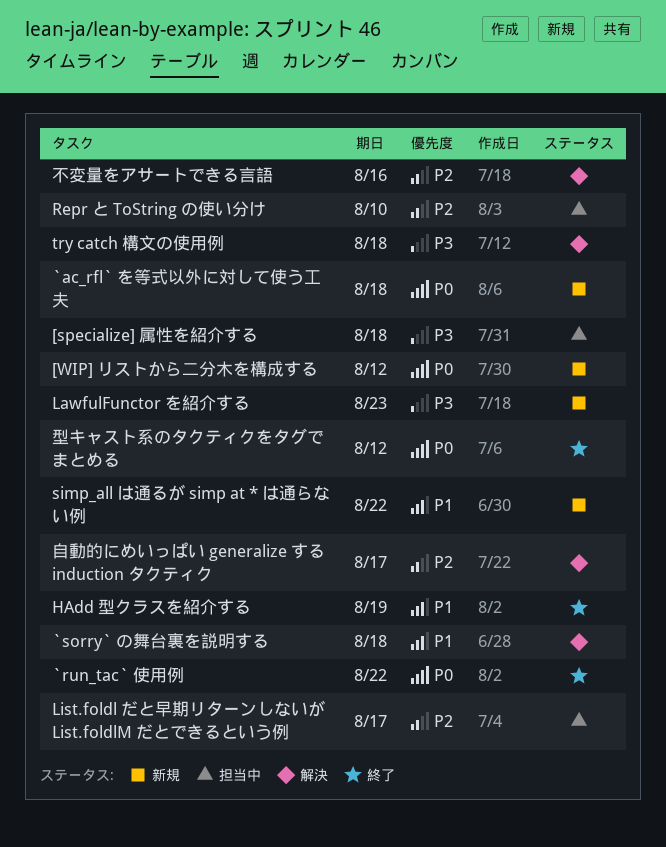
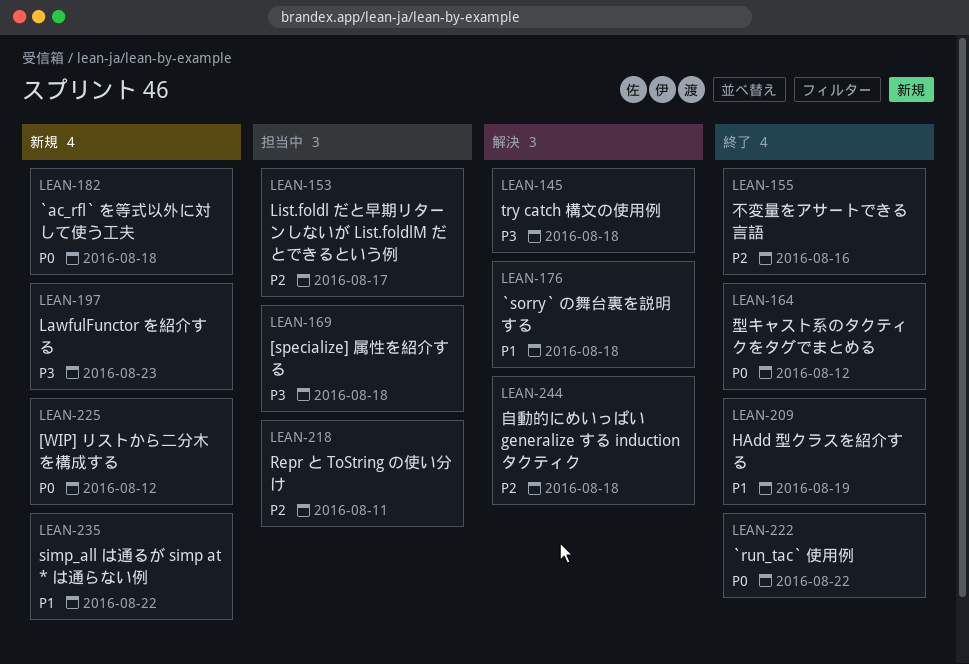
Repr と ToString の使い分け, due: Aug 10 -> Aug 11
不変量をアサートできる言語, status: 解決 -> 終了
自動的にめいっぱい generalize する induction タクティク, due: Aug 17 -> Aug 18

